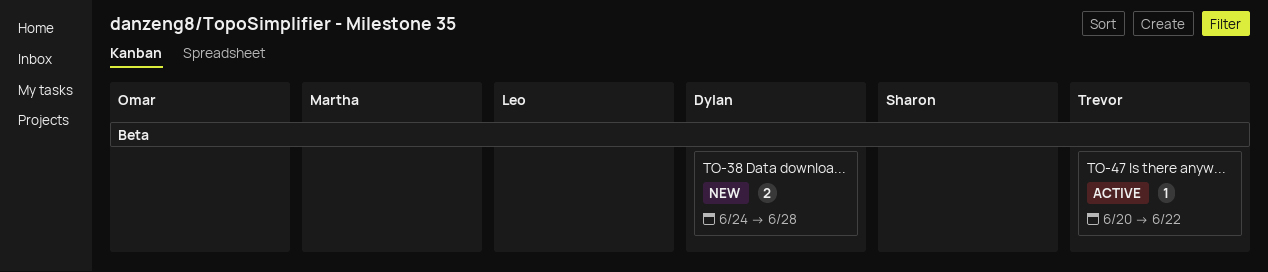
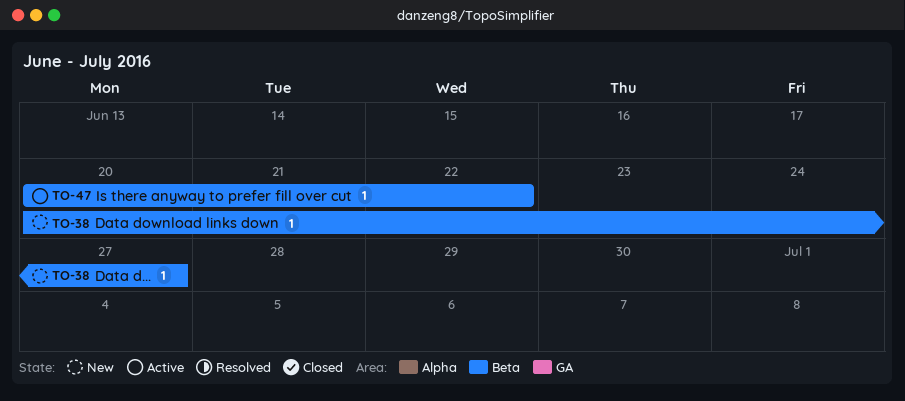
TO-38, estimate: 2 -> 1
TO-38, start: Jun 24 -> Jun 20
TO-38, due: Jun 28 -> Jun 27

